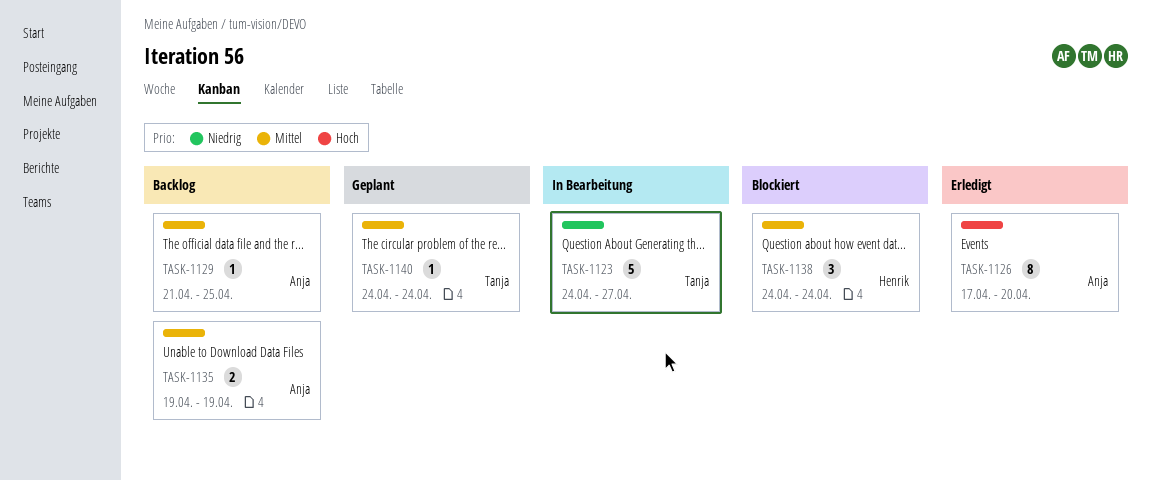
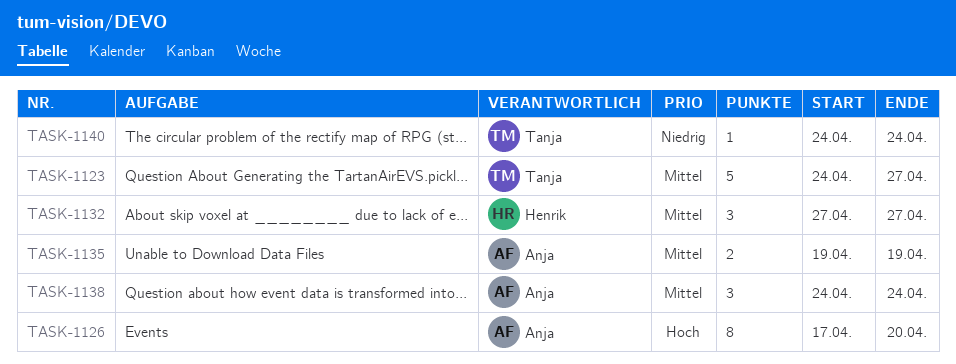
TASK-1123, priority: Niedrig -> Mittel
TASK-1129: present -> none
TASK-1132: none -> present
TASK-1138, owner: Henrik -> Anja
TASK-1140, priority: Mittel -> Niedrig

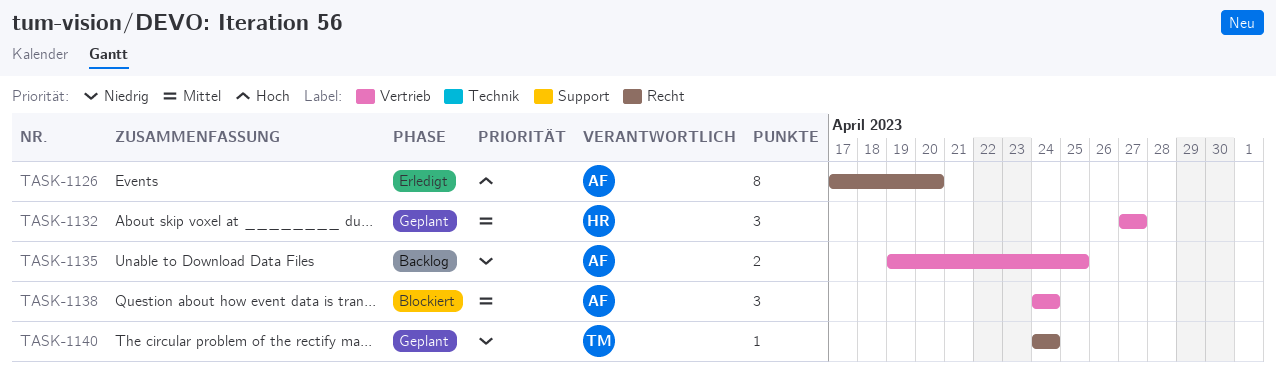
TASK-1123: present -> none
TASK-1135, priority: Mittel -> Niedrig
TASK-1135, due: Apr 19 -> Apr 25

